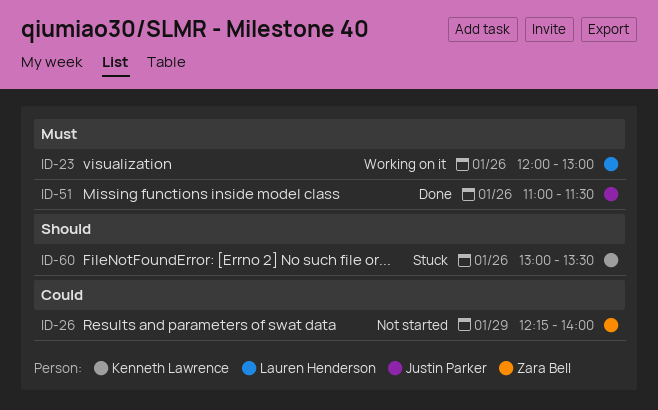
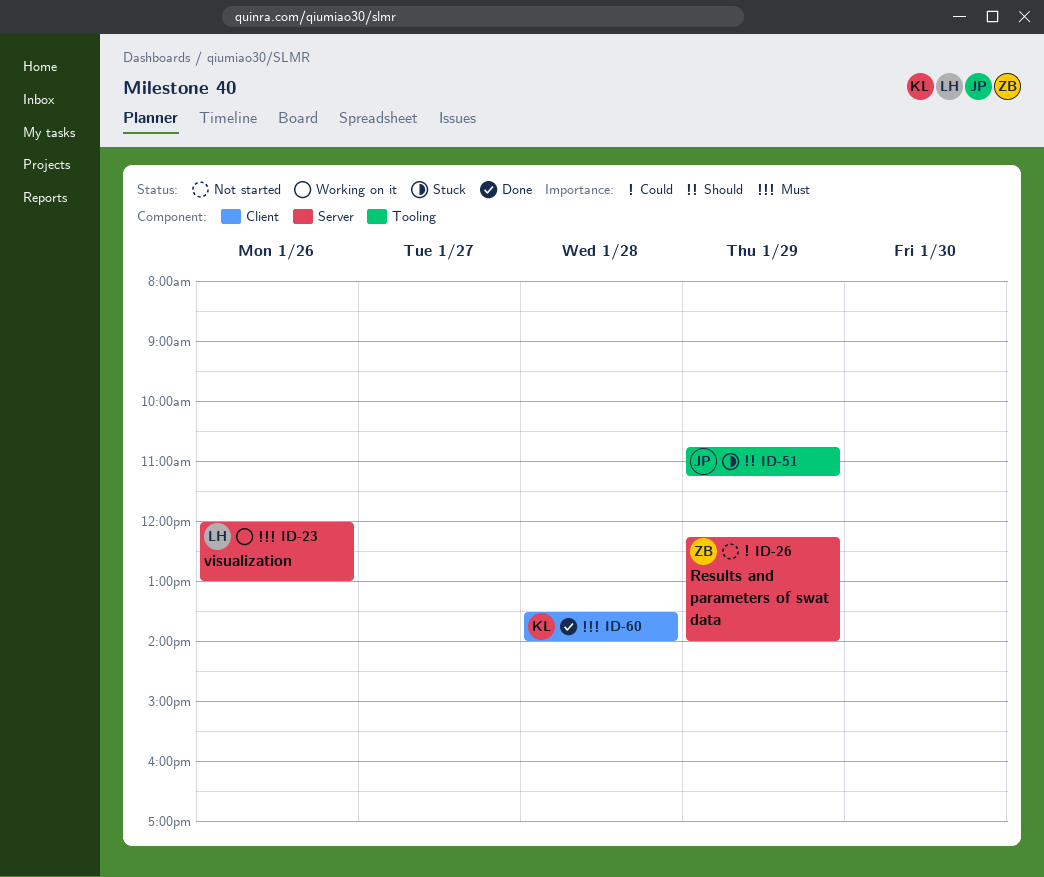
ID-51, status: Done -> Stuck
ID-51, priority: Must -> Should
ID-51, day: Jan 26 -> Jan 29
ID-51, begins: 11:00 -> 10:45
ID-51, ends: 11:30 -> 11:15
ID-60, status: Stuck -> Done
ID-60, priority: Should -> Must
ID-60, day: Jan 26 -> Jan 28
ID-60, begins: 13:00 -> 13:30
ID-60, ends: 13:30 -> 14:00

